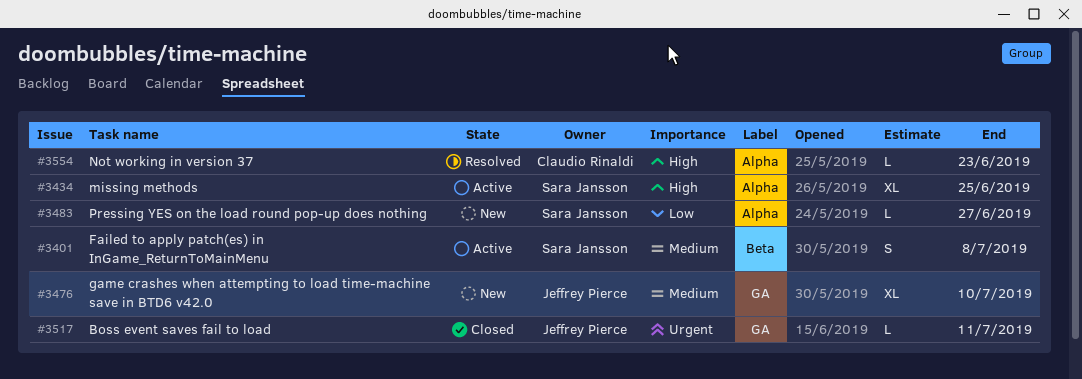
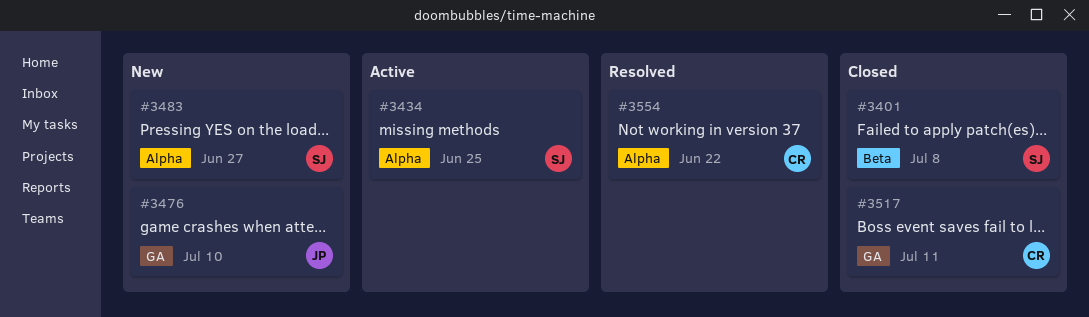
#3401, status: Active -> Closed
#3517, owner: Jeffrey Pierce -> Claudio Rinaldi
#3554, due: Jun 23 -> Jun 22

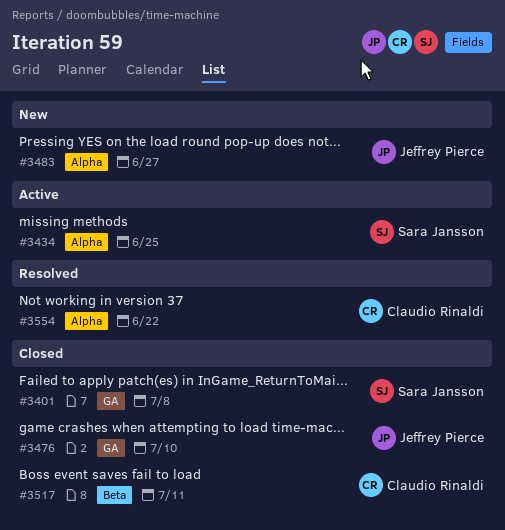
#3401, label: Beta -> GA
#3476, status: New -> Closed
#3483, owner: Sara Jansson -> Jeffrey Pierce
#3517, label: GA -> Beta

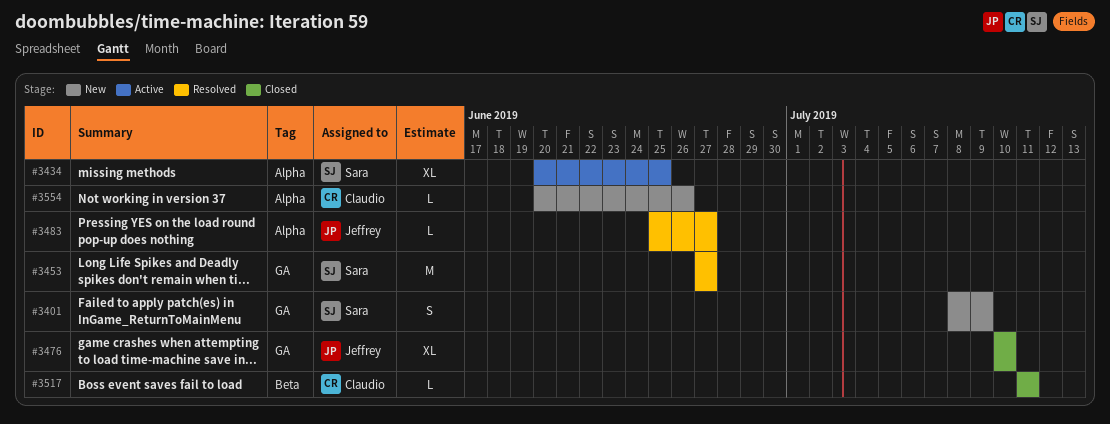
#3401, status: Closed -> New
#3401, due: Jul 8 -> Jul 9
#3453: none -> present
#3483, status: New -> Resolved
#3554, status: Resolved -> New
#3554, due: Jun 22 -> Jun 26

